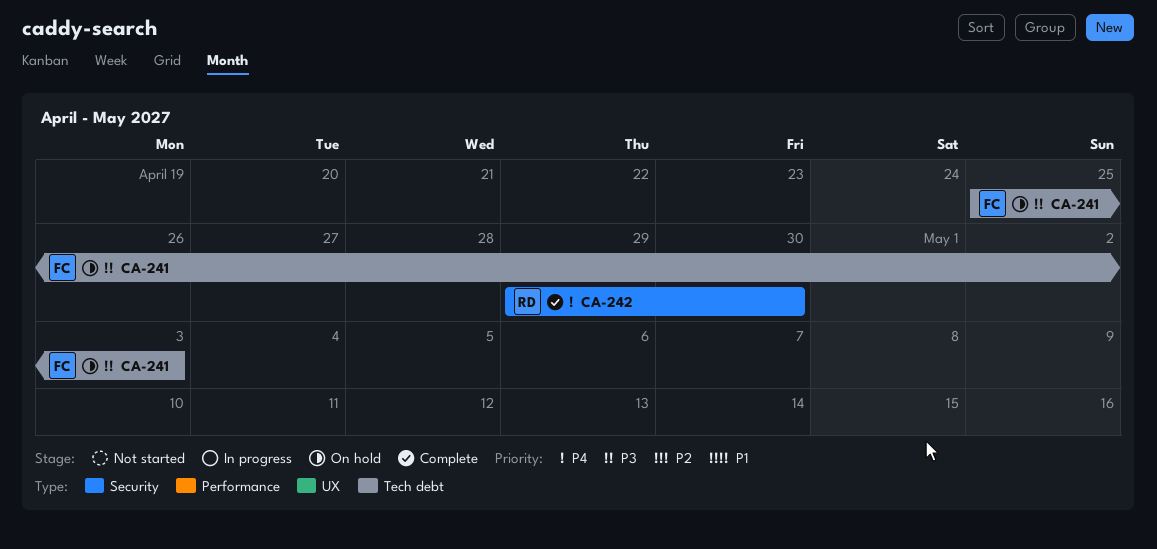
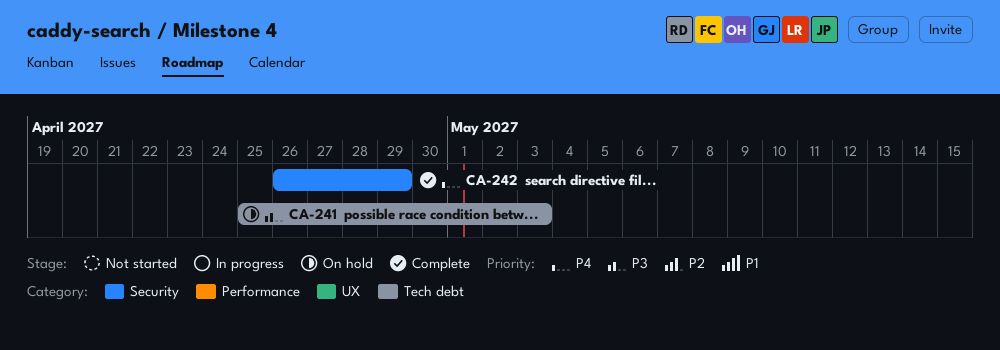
CA-242, start: Apr 29 -> Apr 26
CA-242, due: Apr 30 -> Apr 29

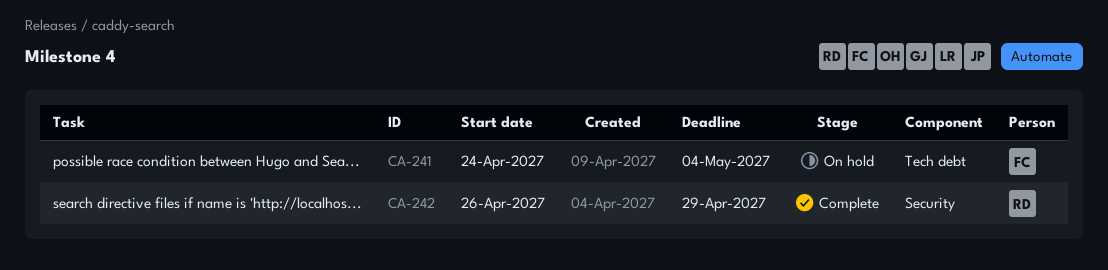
CA-241, start: Apr 25 -> Apr 24
CA-241, due: May 3 -> May 4

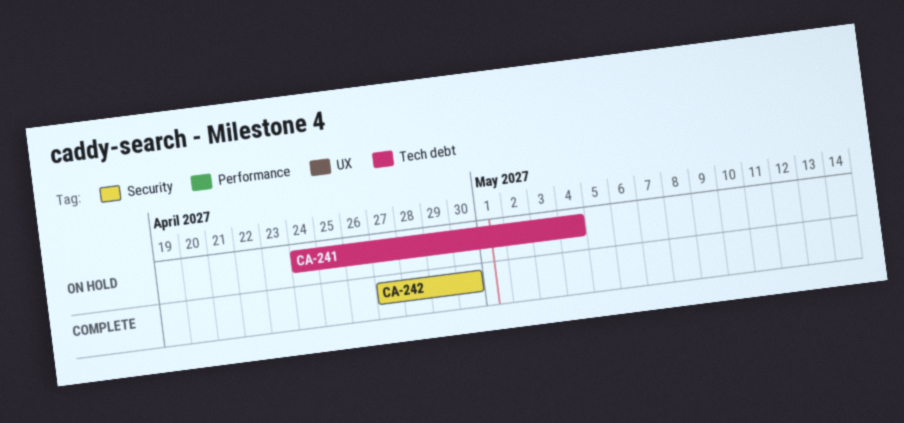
CA-242, start: Apr 26 -> Apr 27
CA-242, due: Apr 29 -> Apr 30

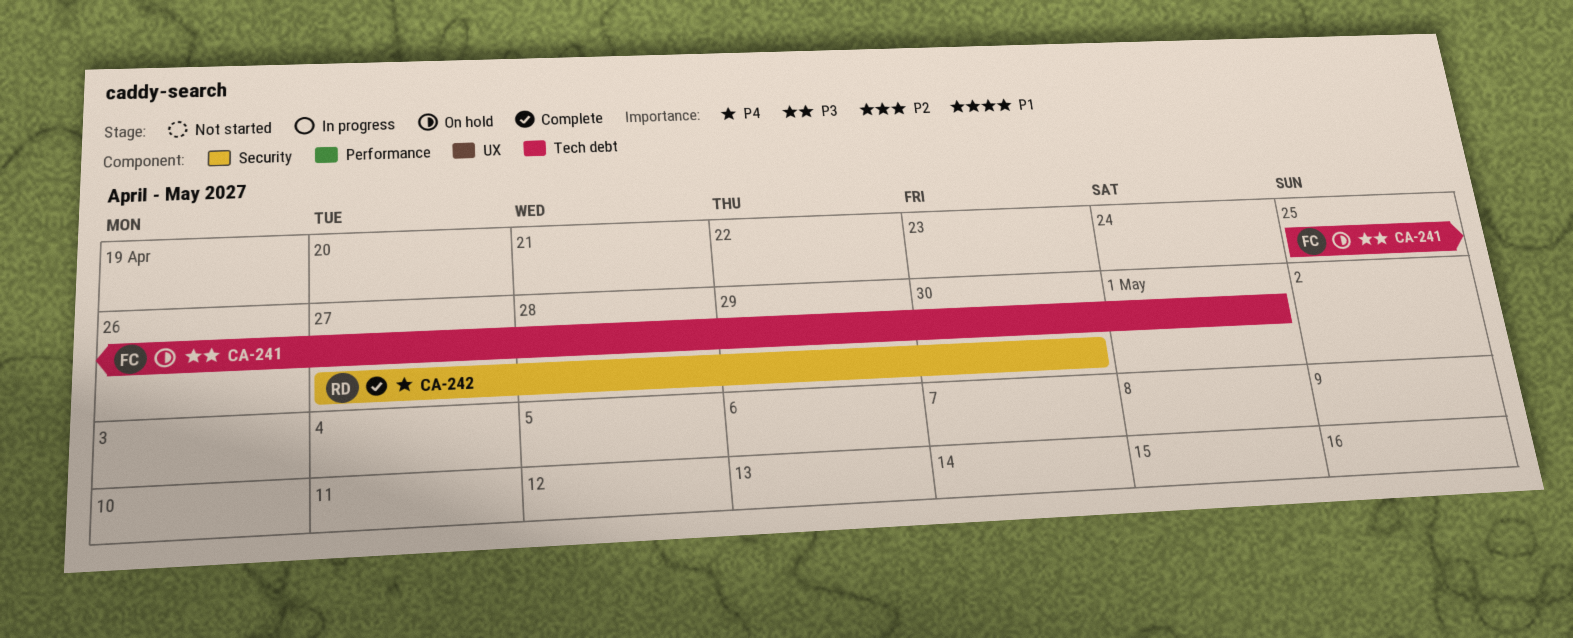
CA-241, start: Apr 24 -> Apr 25
CA-241, due: May 4 -> May 1

